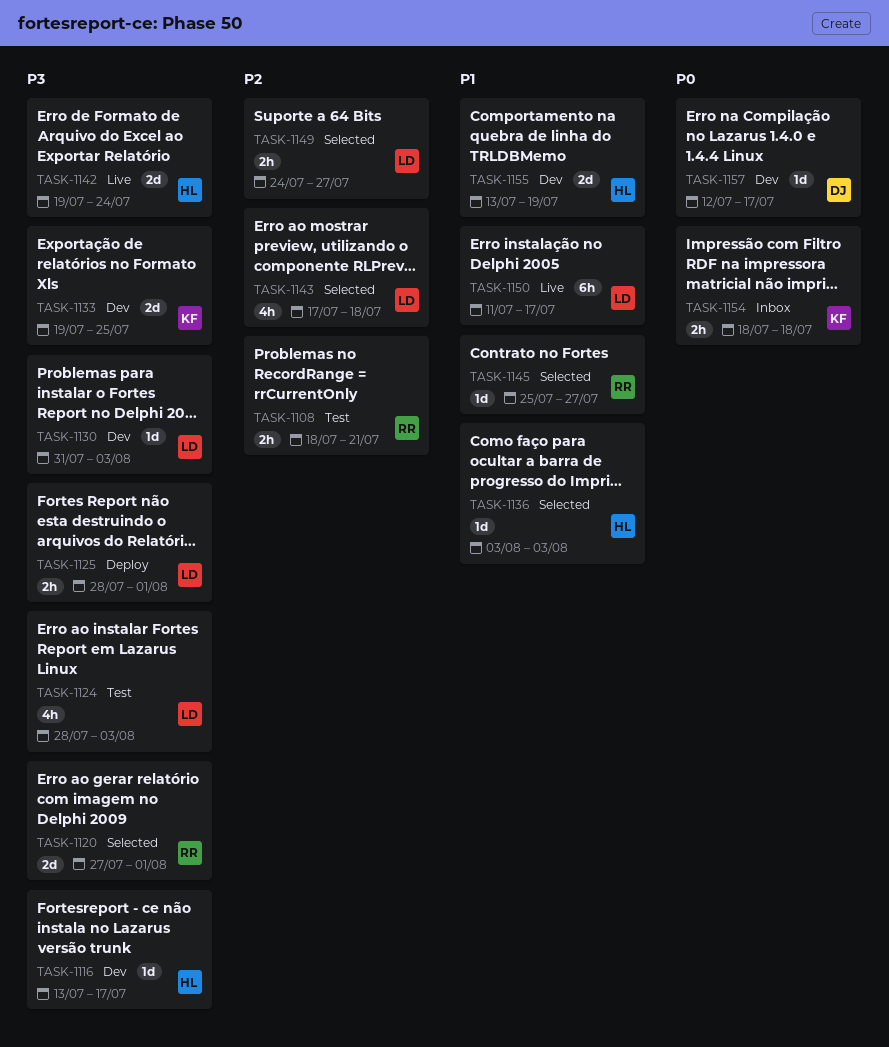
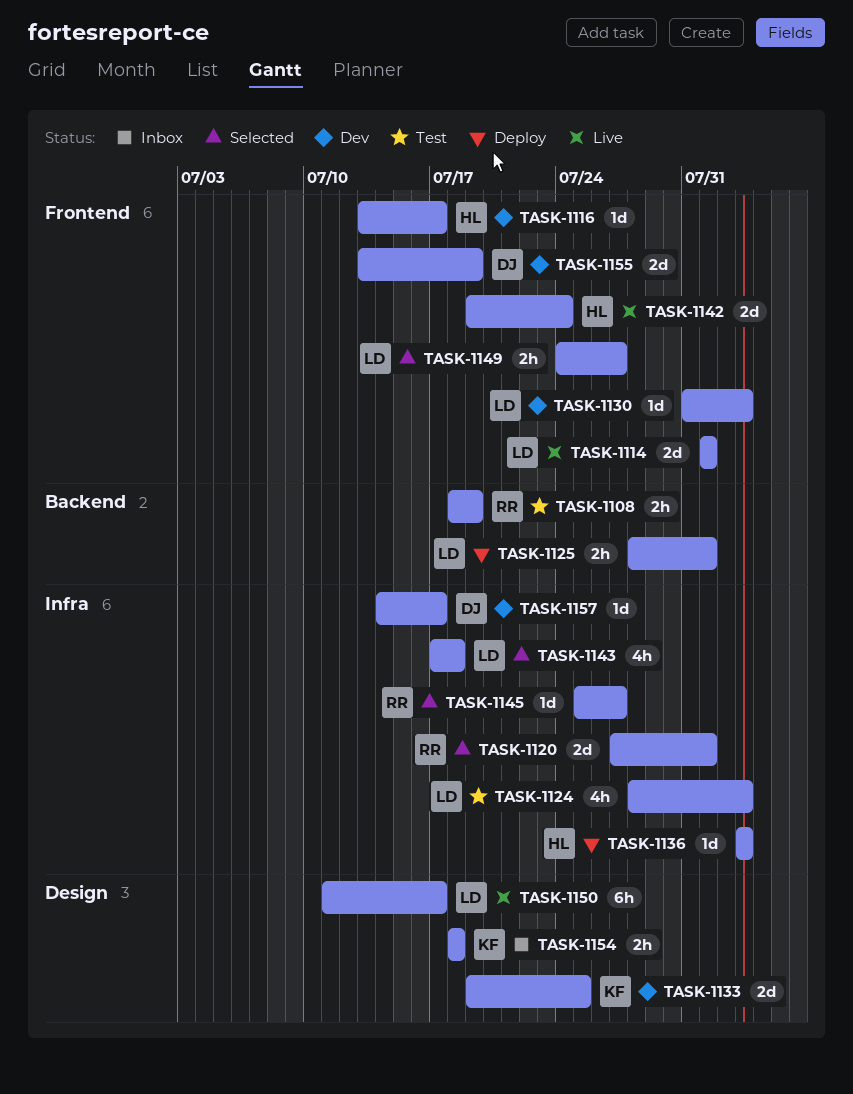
TASK-1108, due: Jul 21 -> Jul 19
TASK-1114: none -> present
TASK-1136, status: Selected -> Deploy
TASK-1155, owner: HL -> DJ
TASK-1157, start: Jul 12 -> Jul 14

